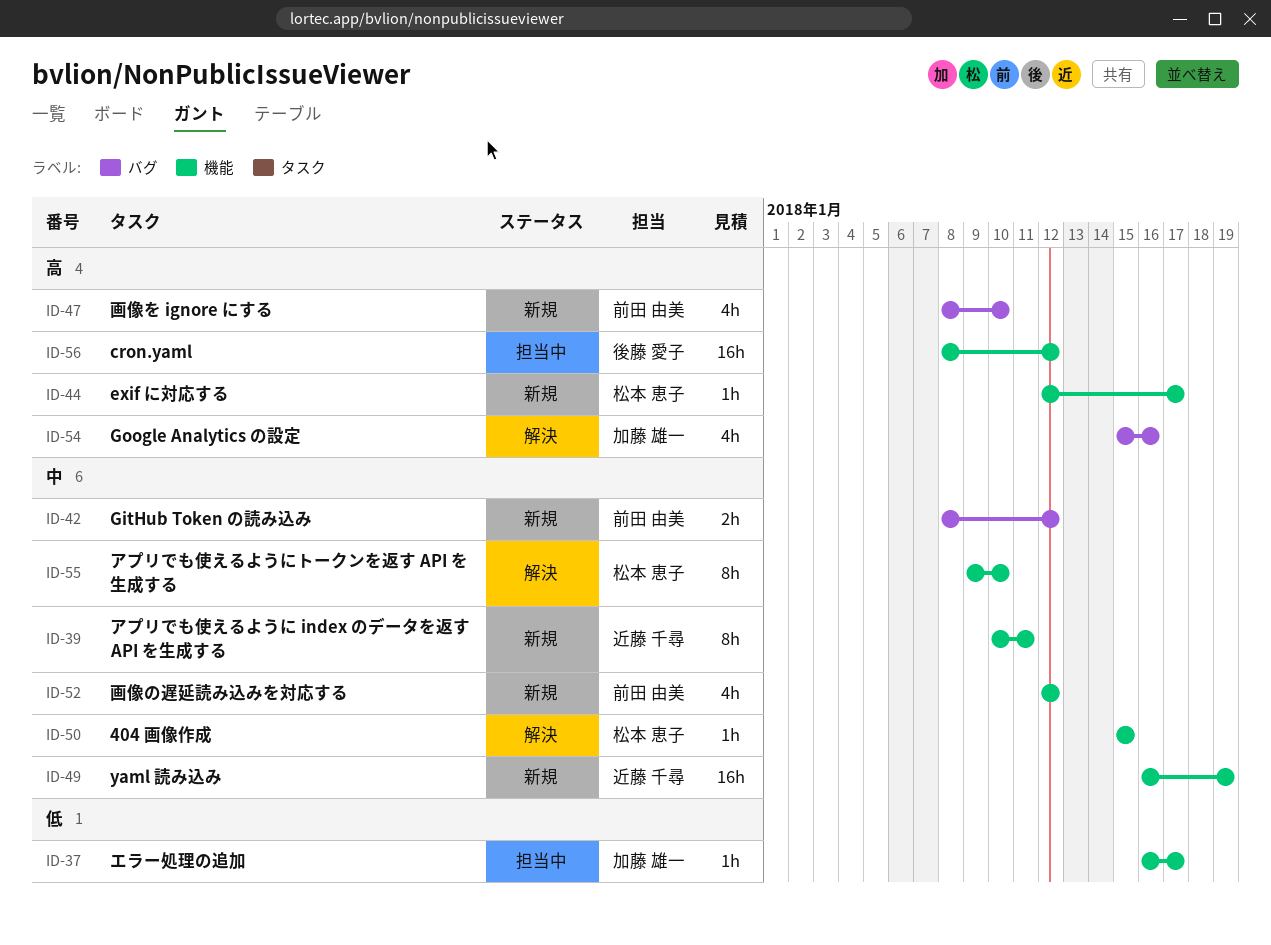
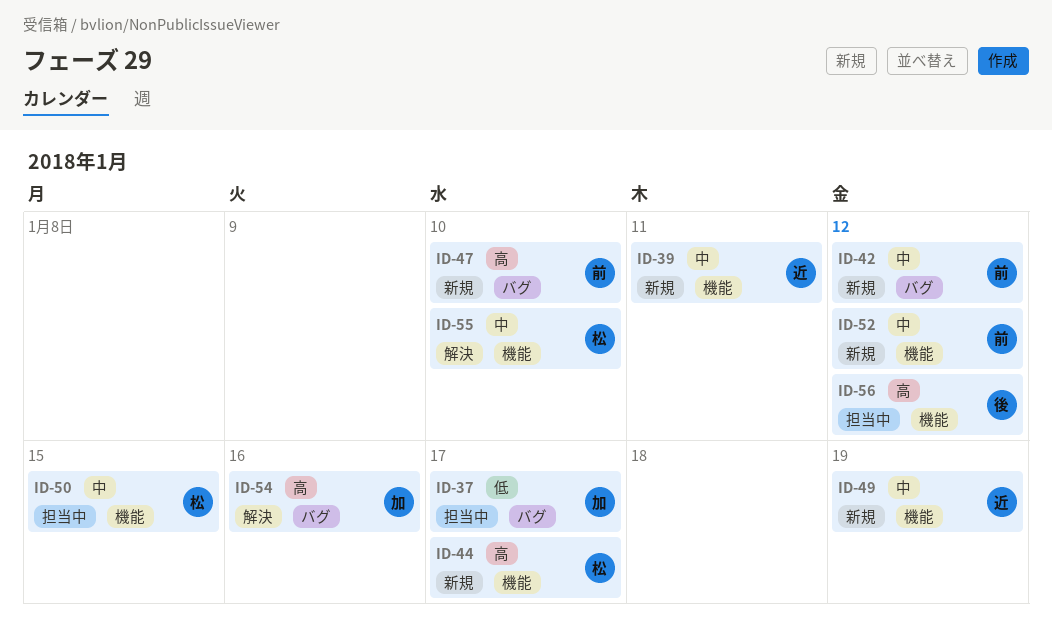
ID-37, label: 機能 -> バグ
ID-50, status: 解決 -> 担当中

